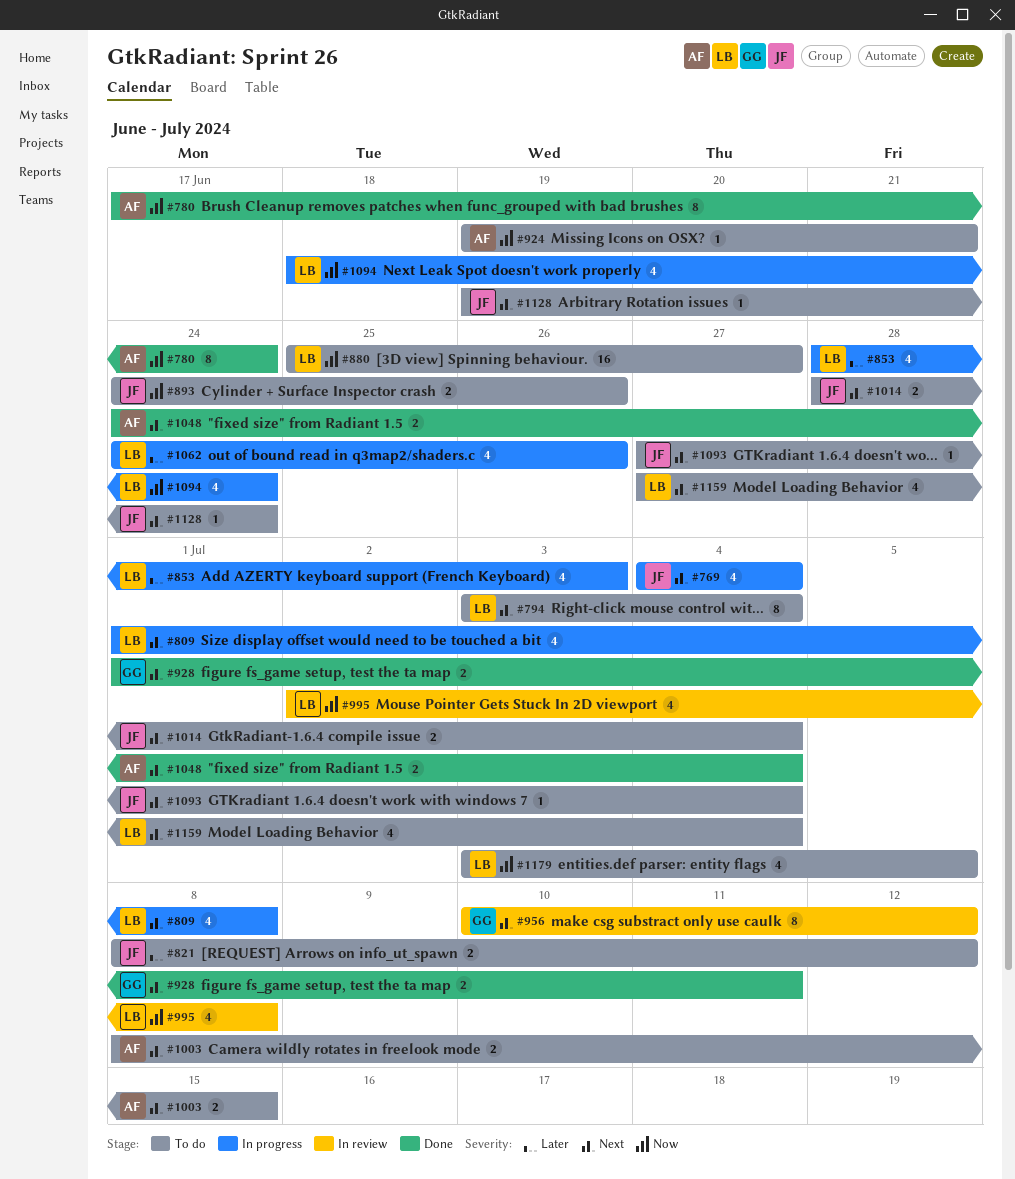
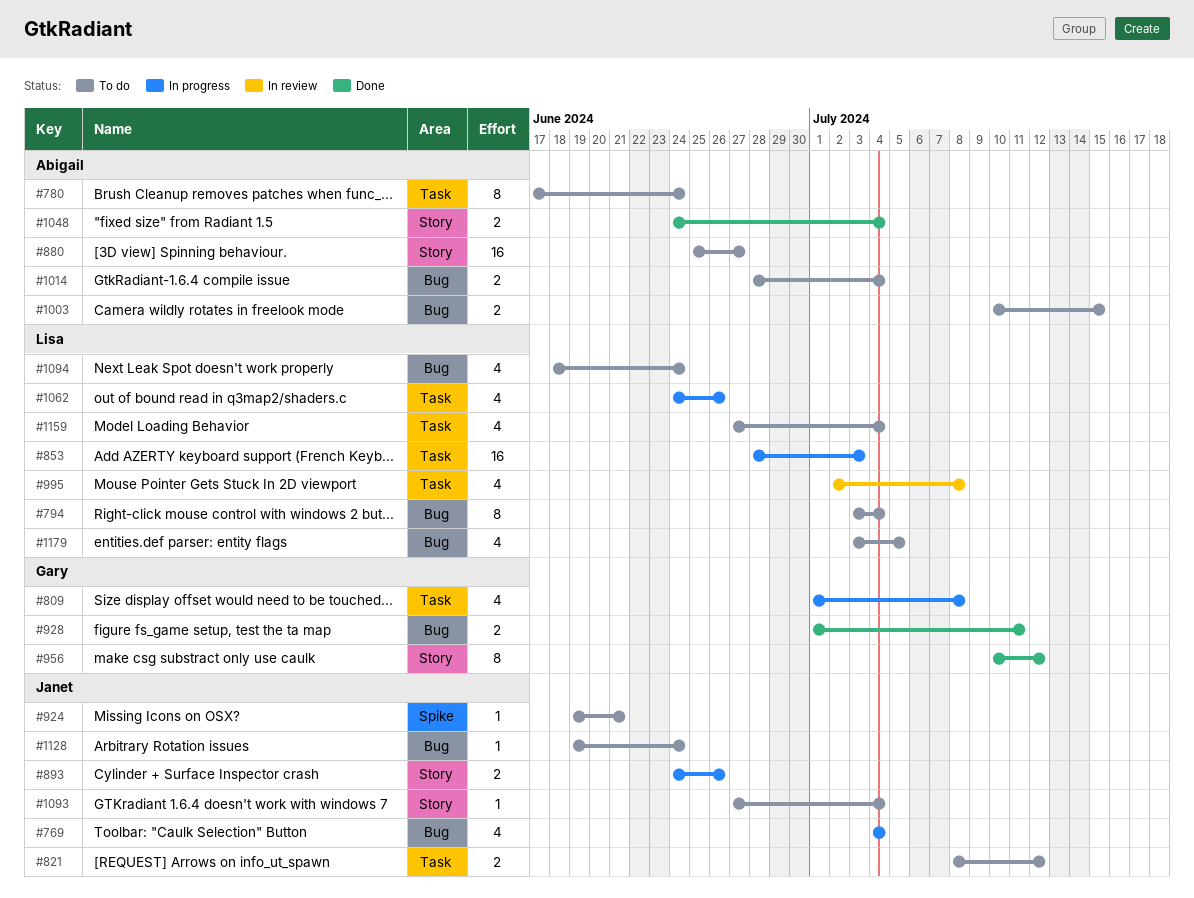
#780, status: Done -> To do
#809, owner: Lisa -> Gary
#853, estimate: 4 -> 16
#880, owner: Lisa -> Abigail
#893, status: To do -> In progress
#924, owner: Abigail -> Janet
#956, status: In review -> Done
#1003, start: Jul 8 -> Jul 10
#1014, owner: Janet -> Abigail
#1094, status: In progress -> To do

